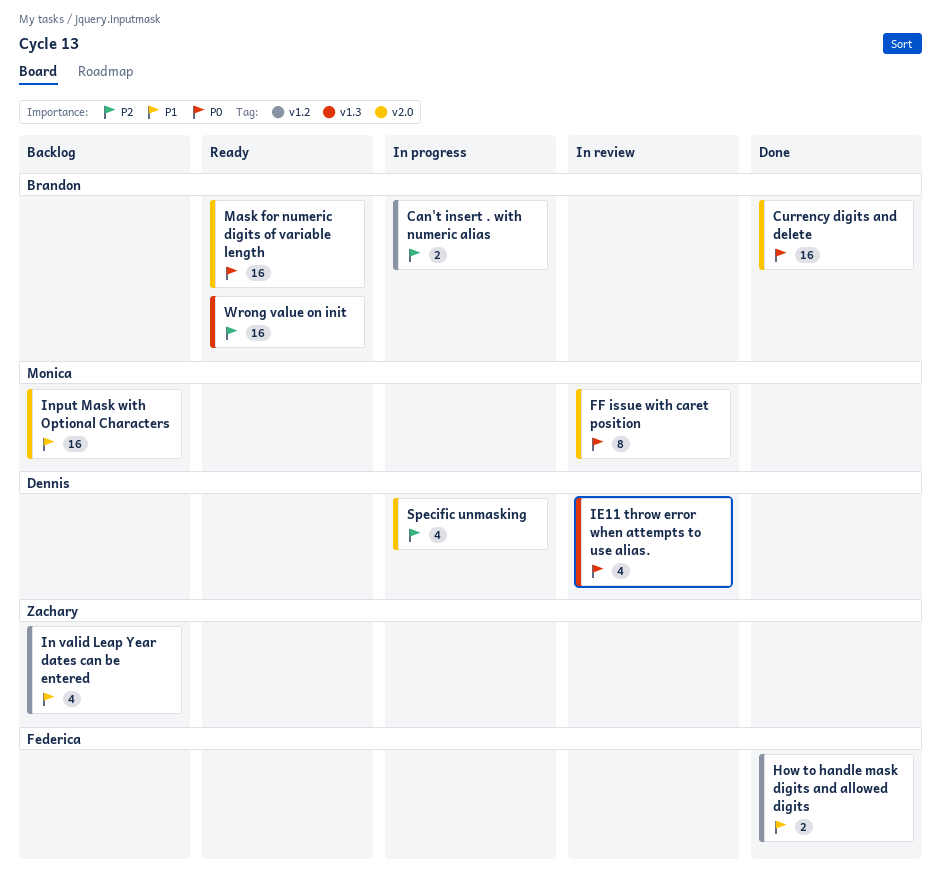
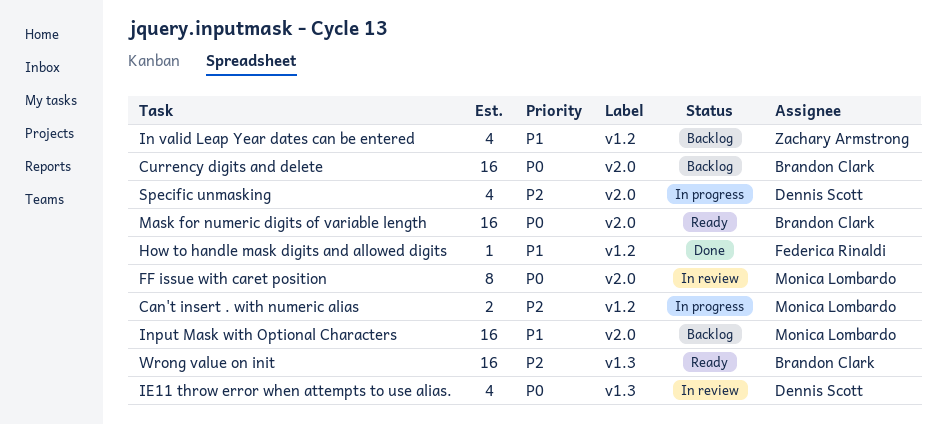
Can't insert . with numeric alias, owner: Brandon Clark -> Monica Lombardo
Currency digits and delete, status: Done -> Backlog
How to handle mask digits and allowed digits, estimate: 2 -> 1

